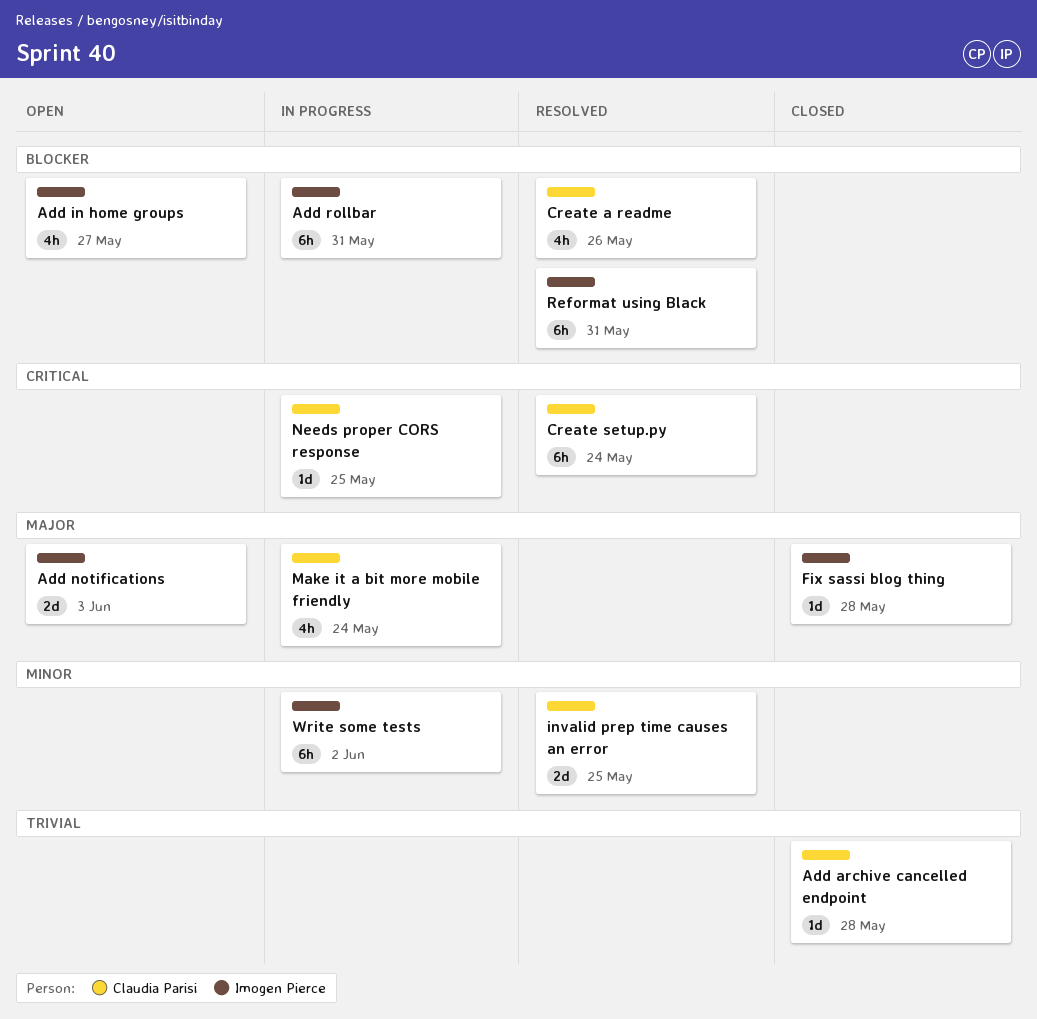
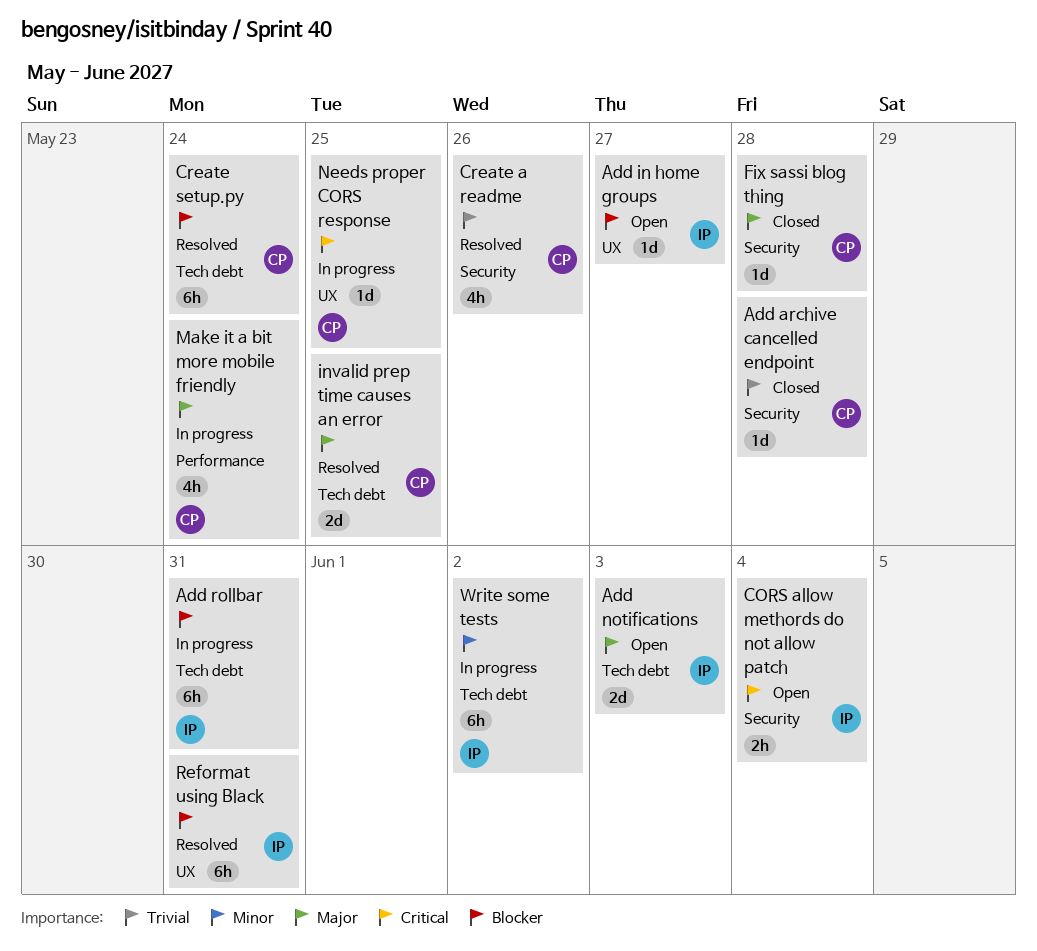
Add in home groups, estimate: 4h -> 1d
CORS allow methords do not allow patch: none -> present
Create a readme, priority: Blocker -> Trivial
Create setup.py, priority: Critical -> Blocker
Fix sassi blog thing, owner: Imogen Pierce -> Claudia Parisi
invalid prep time causes an error, priority: Minor -> Major

